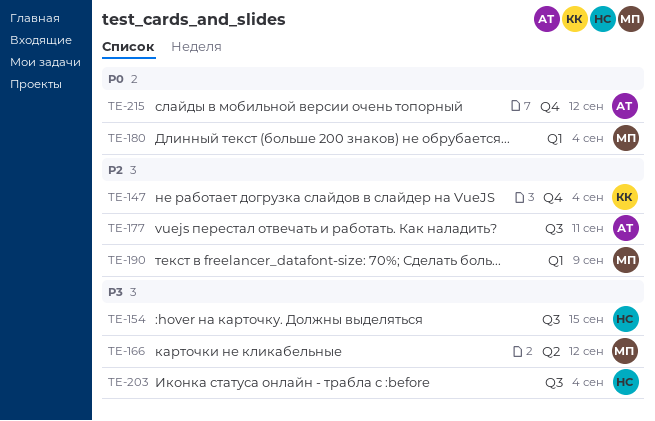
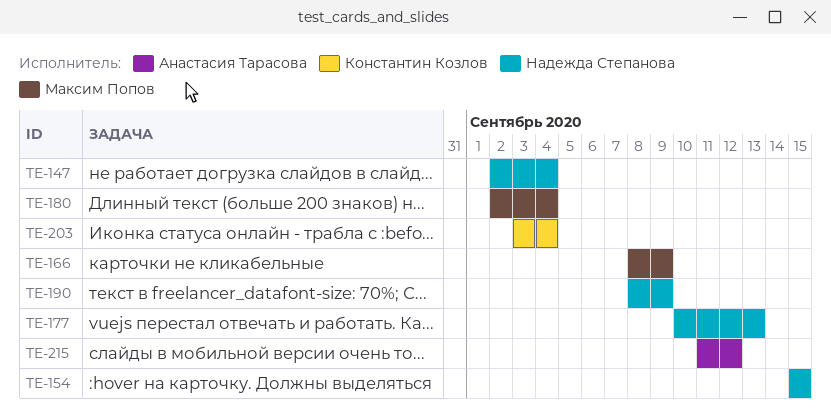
TE-147, owner: Константин Козлов -> Надежда Степанова
TE-166, due: Sep 12 -> Sep 9
TE-177, owner: Анастасия Тарасова -> Надежда Степанова
TE-177, due: Sep 11 -> Sep 13
TE-190, owner: Максим Попов -> Надежда Степанова
TE-203, owner: Надежда Степанова -> Константин Козлов

